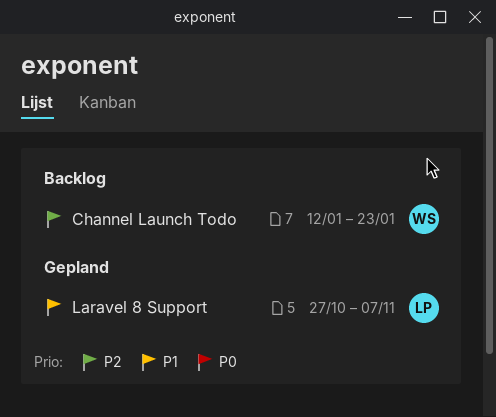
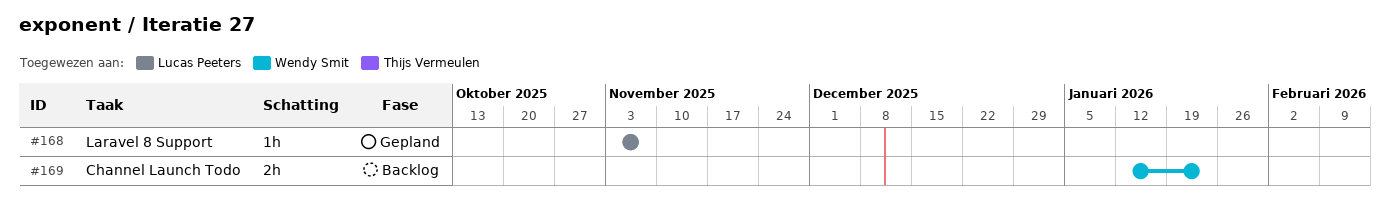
Laravel 8 Support, start: Oct 27 -> Nov 3

